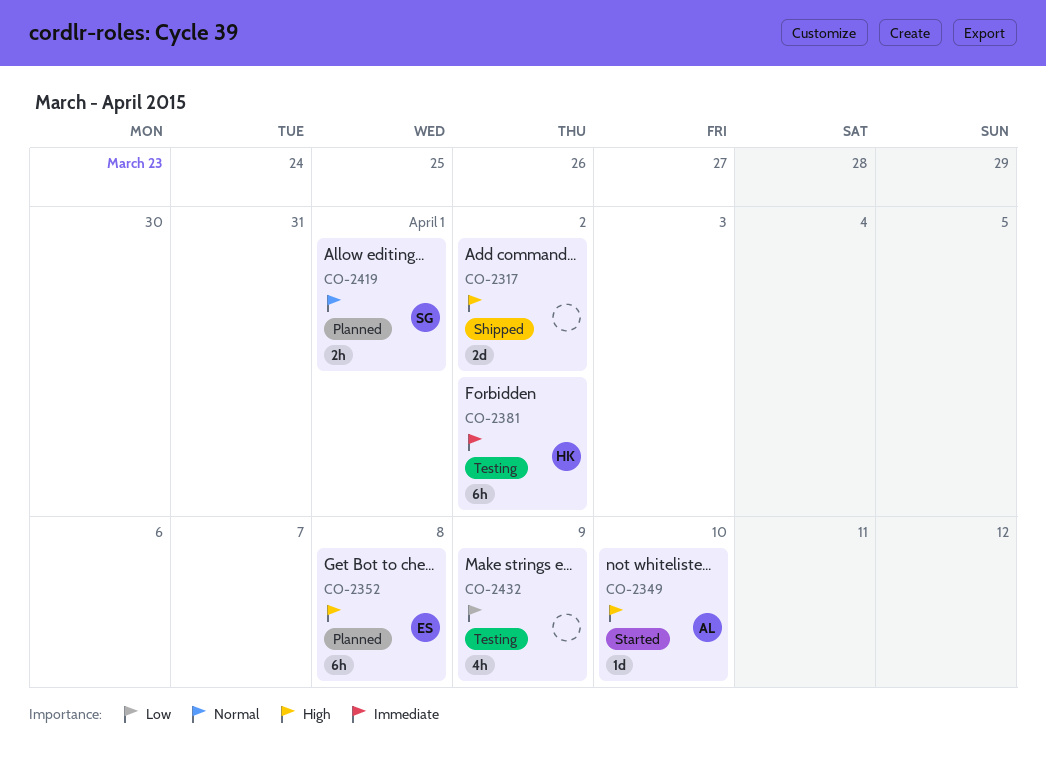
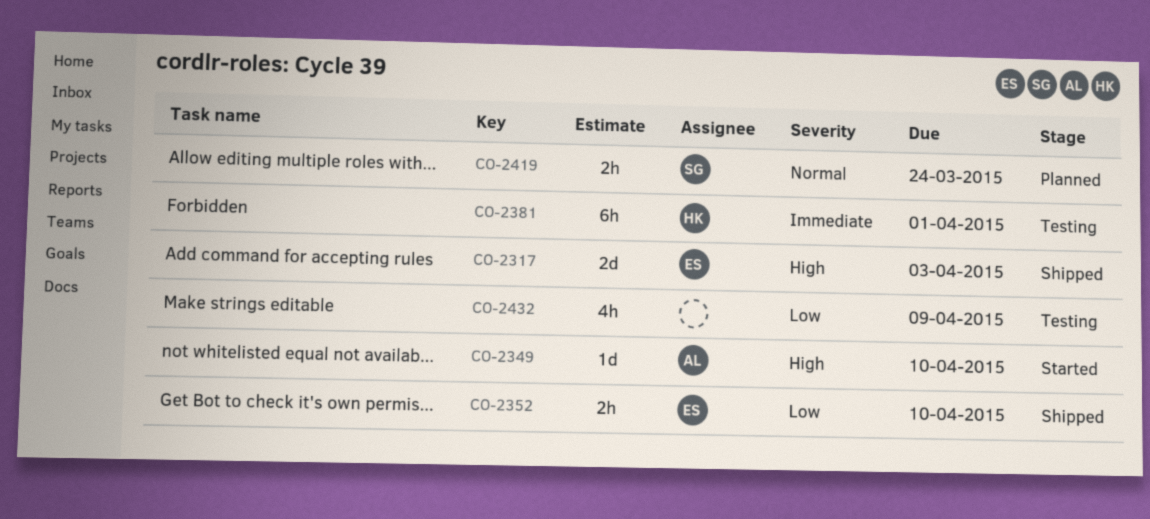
CO-2317, owner: none -> ES
CO-2317, due: Apr 2 -> Apr 3
CO-2352, status: Planned -> Shipped
CO-2352, priority: High -> Low
CO-2352, estimate: 6h -> 2h
CO-2352, due: Apr 8 -> Apr 10
CO-2381, due: Apr 2 -> Apr 1
CO-2419, due: Apr 1 -> Mar 24

